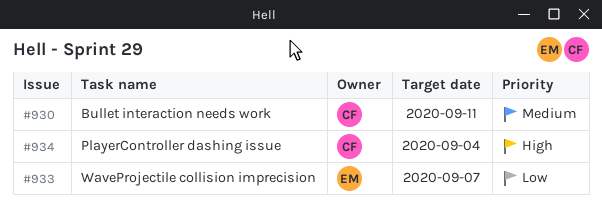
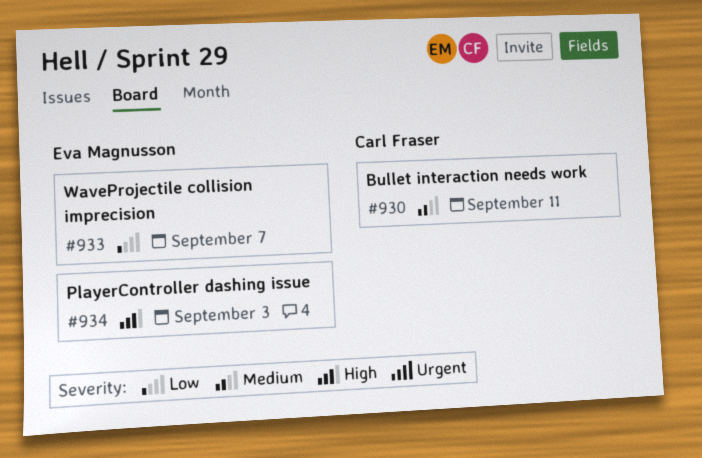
#934, owner: Carl Fraser -> Eva Magnusson
#934, due: Sep 4 -> Sep 3

